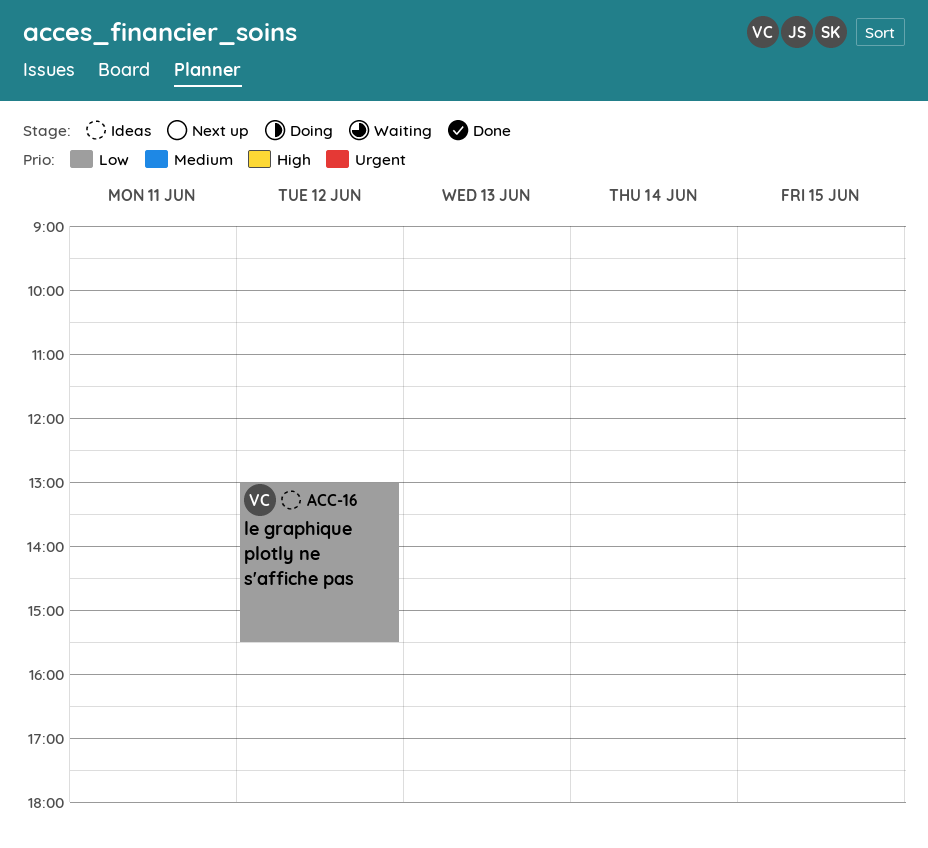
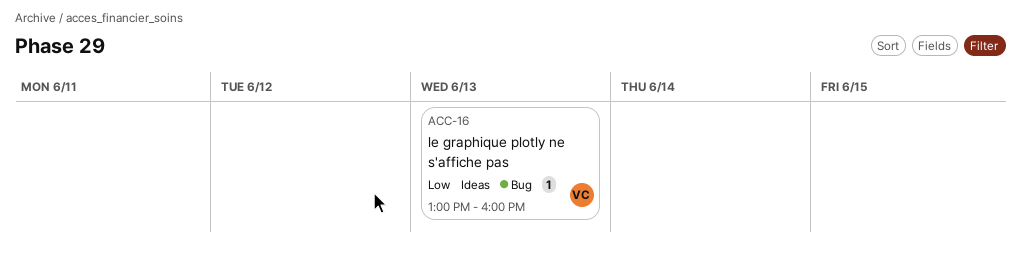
ACC-16, day: Jun 12 -> Jun 13
ACC-16, ends: 15:30 -> 16:00

